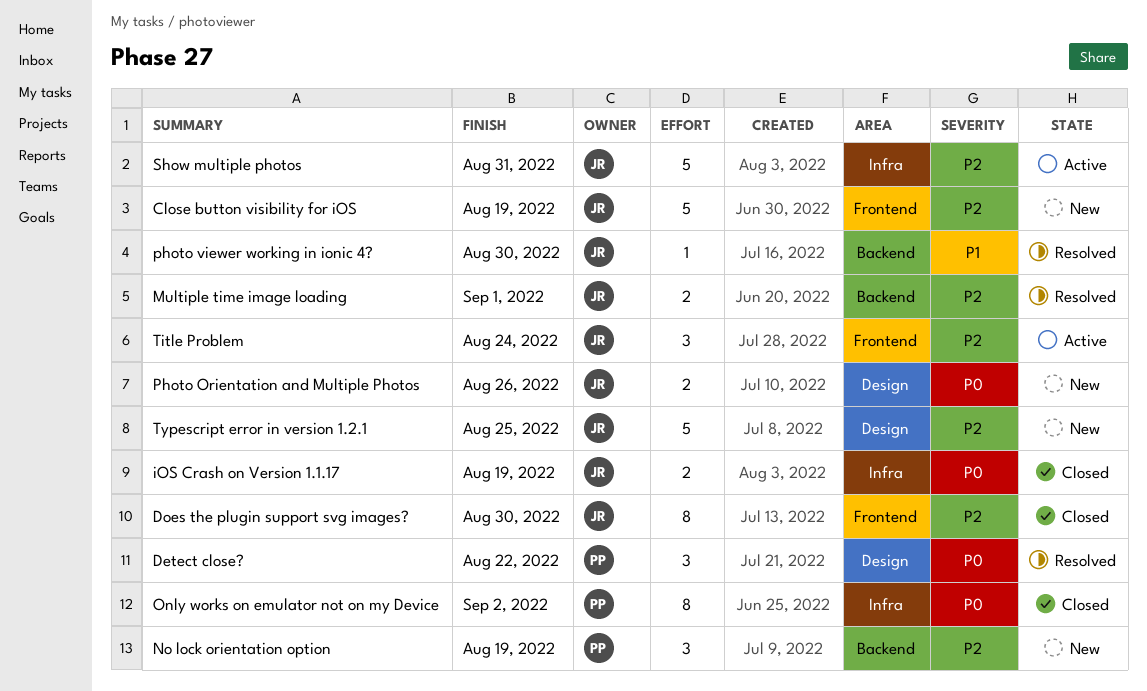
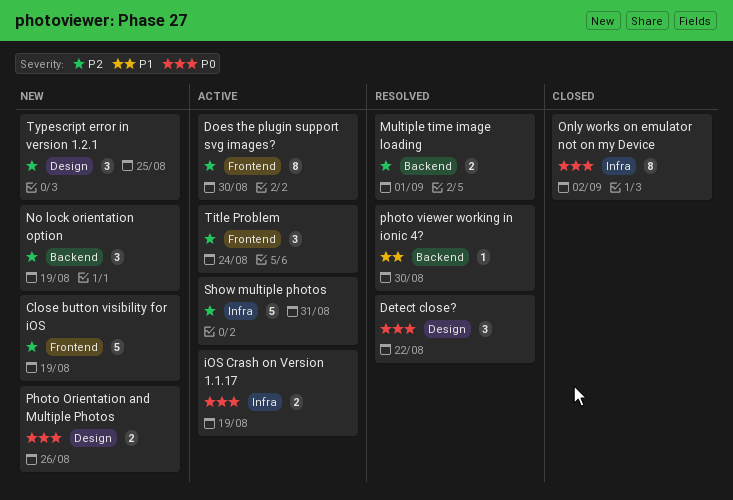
Does the plugin support svg images?, status: Closed -> Active
iOS Crash on Version 1.1.17, status: Closed -> Active
Typescript error in version 1.2.1, estimate: 5 -> 3

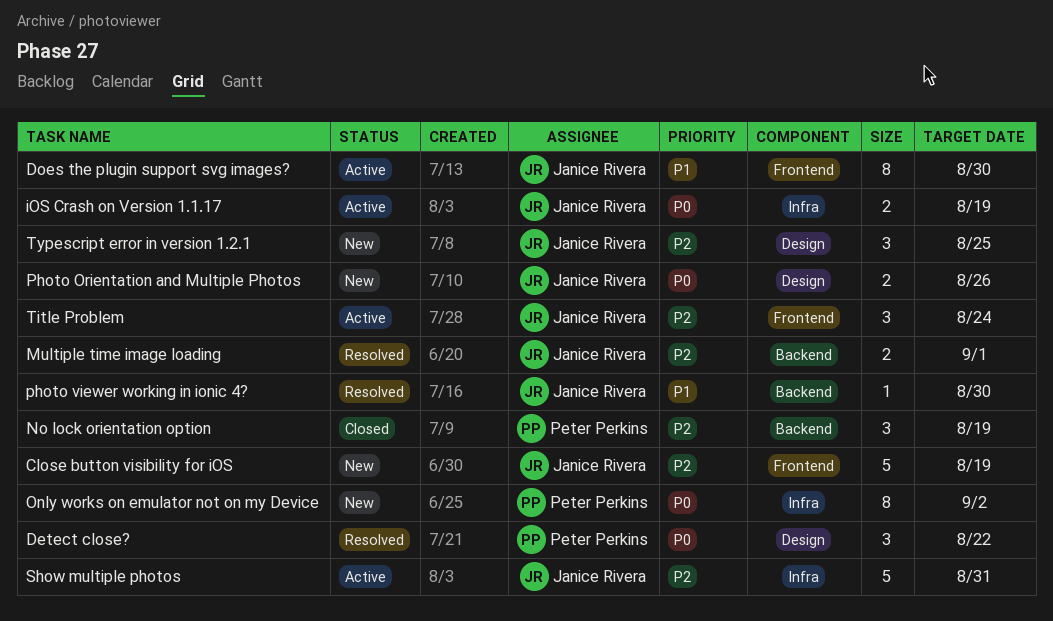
Does the plugin support svg images?, priority: P2 -> P1
No lock orientation option, status: New -> Closed
Only works on emulator not on my Device, status: Closed -> New

